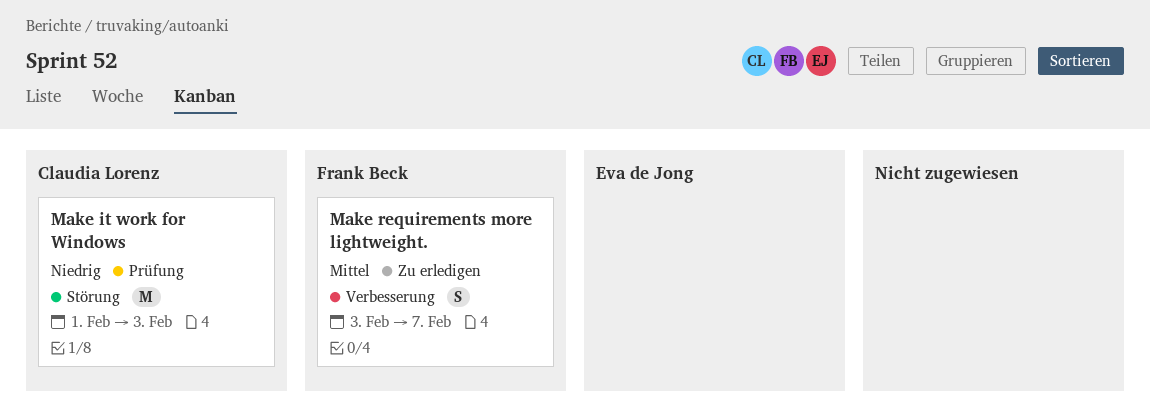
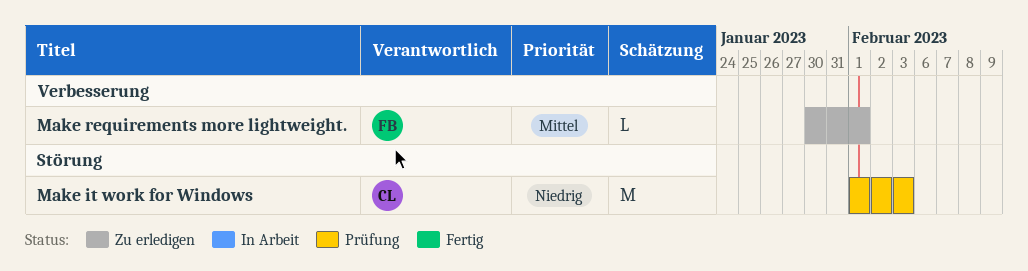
Make requirements more lightweight., estimate: S -> L
Make requirements more lightweight., start: Feb 3 -> Jan 30
Make requirements more lightweight., due: Feb 7 -> Feb 1

